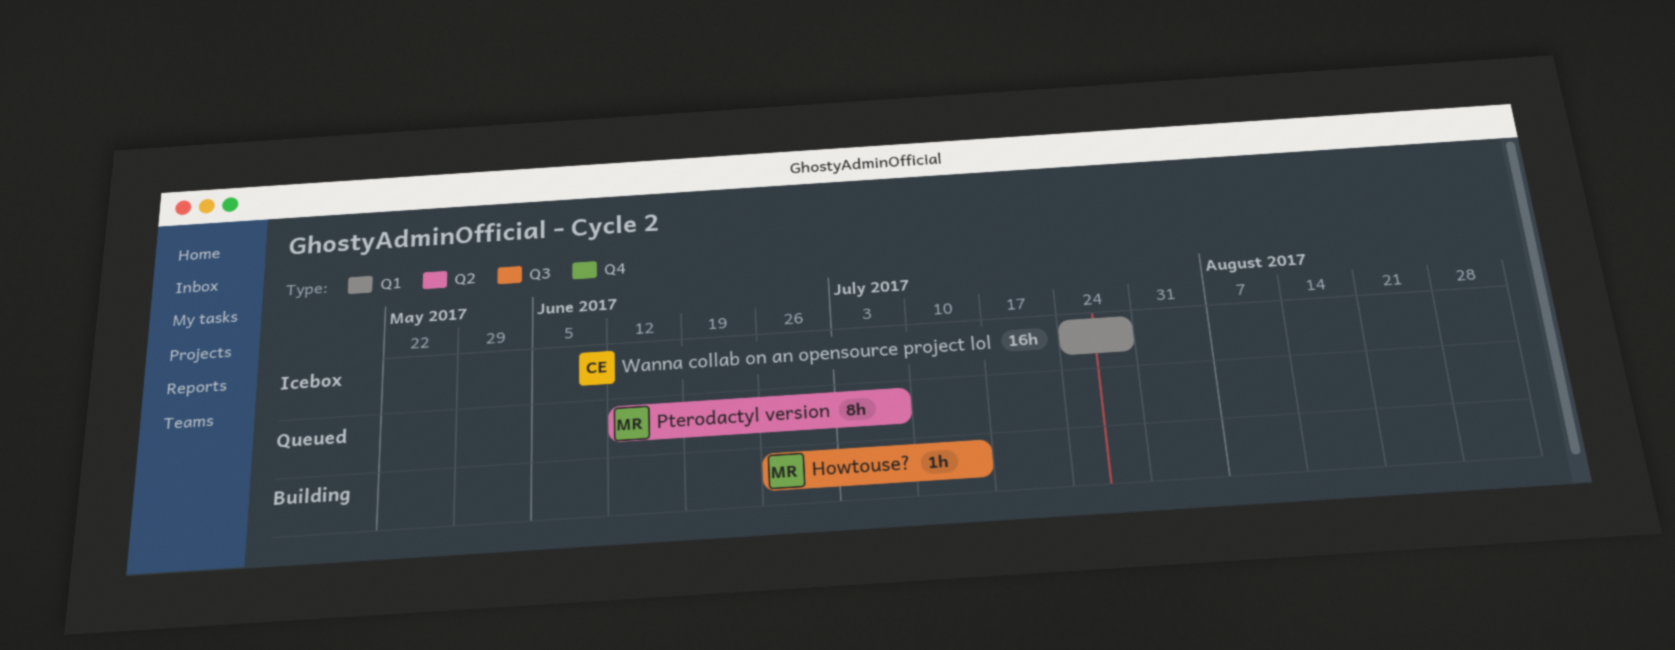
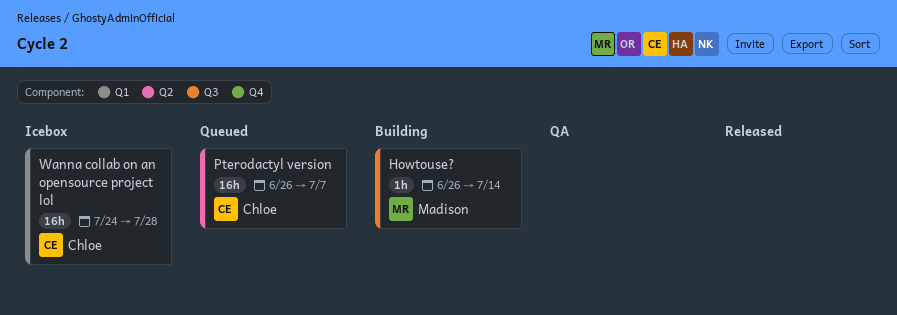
Pterodactyl version, owner: Madison -> Chloe
Pterodactyl version, estimate: 8h -> 16h
Pterodactyl version, start: Jun 12 -> Jun 26

